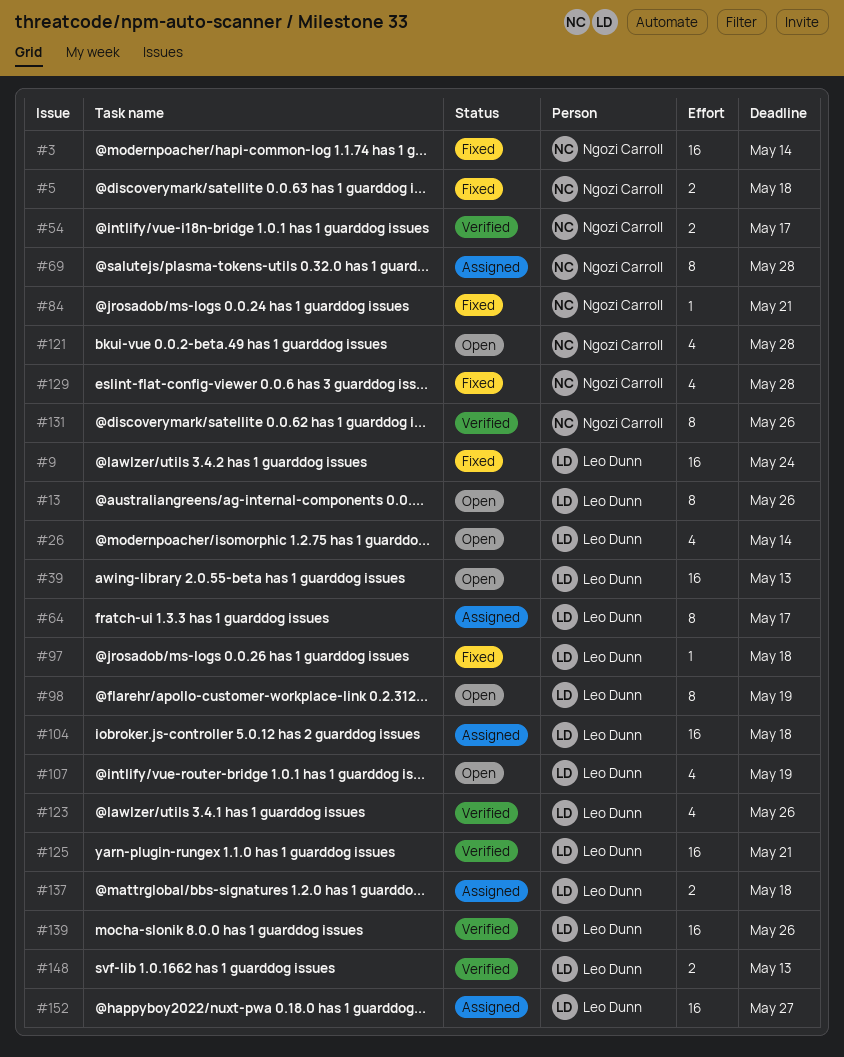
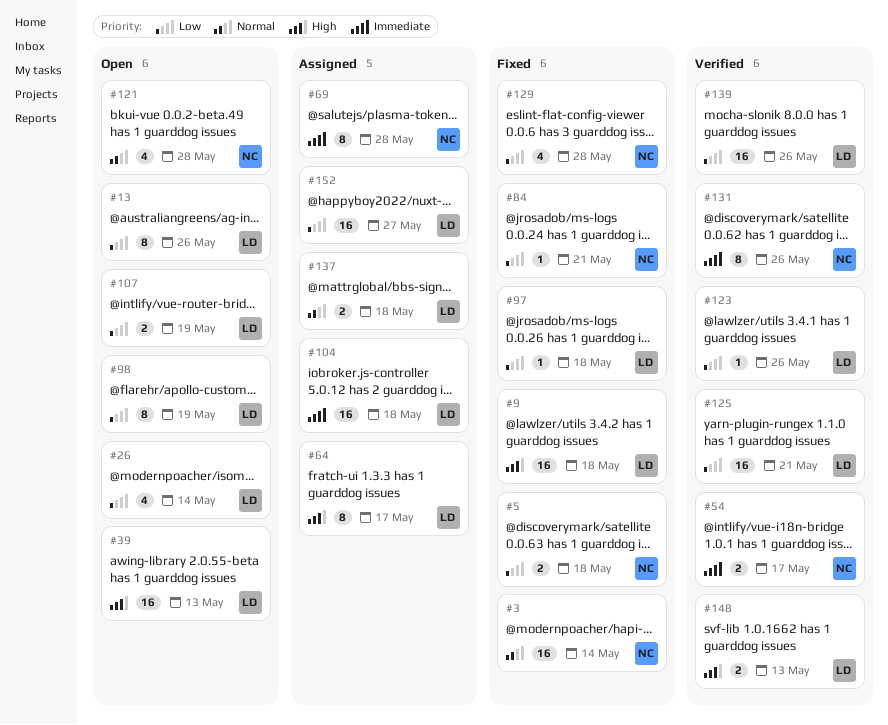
#9, due: May 24 -> May 18
#107, estimate: 4 -> 2
#123, estimate: 4 -> 1

